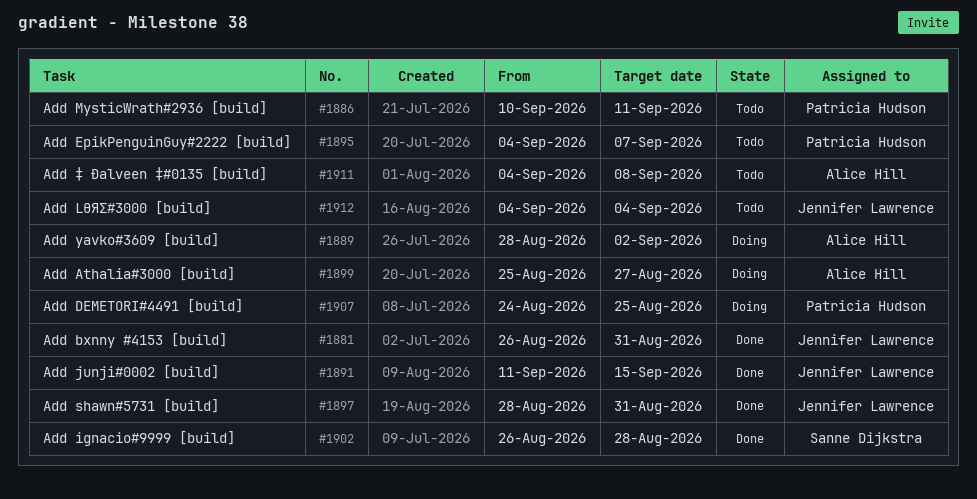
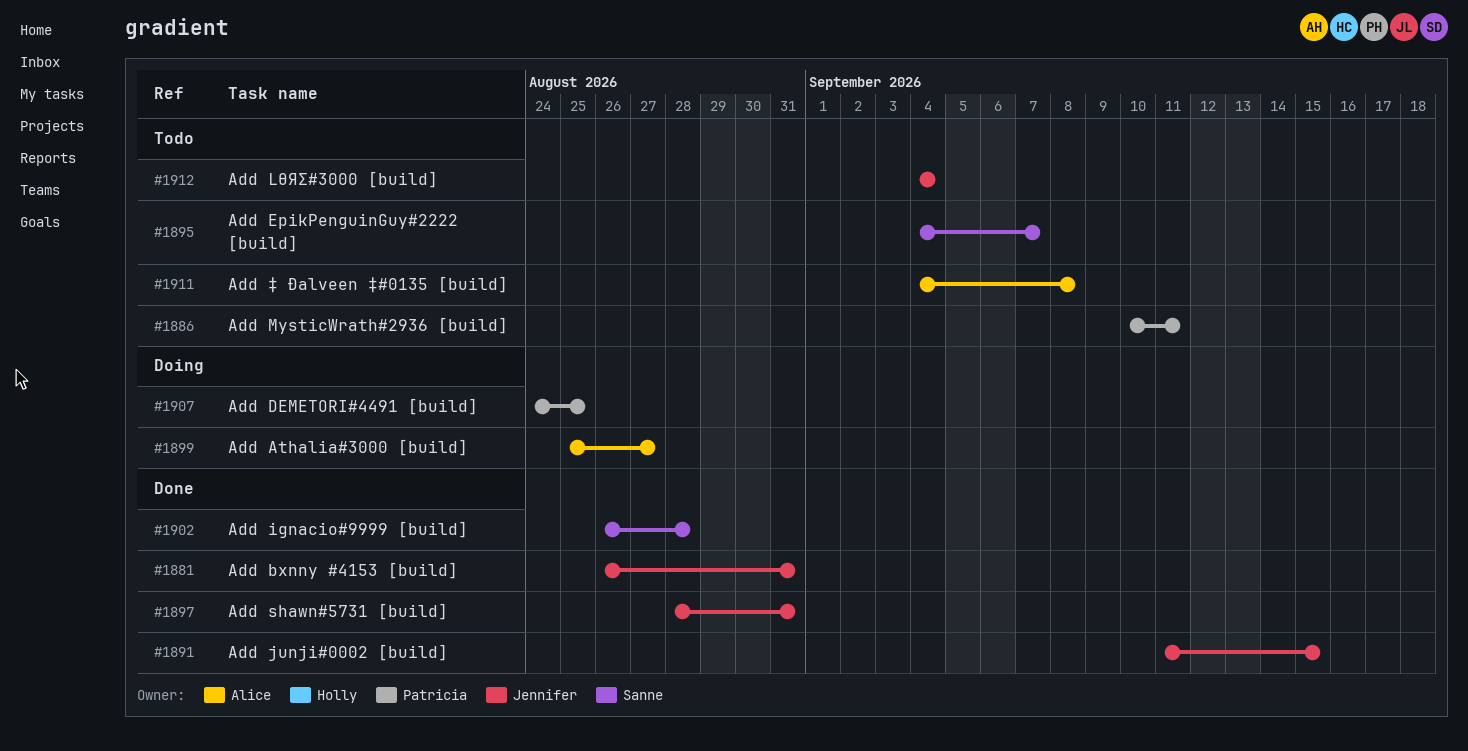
#1889: present -> none
#1895, owner: Patricia Hudson -> Sanne Dijkstra

